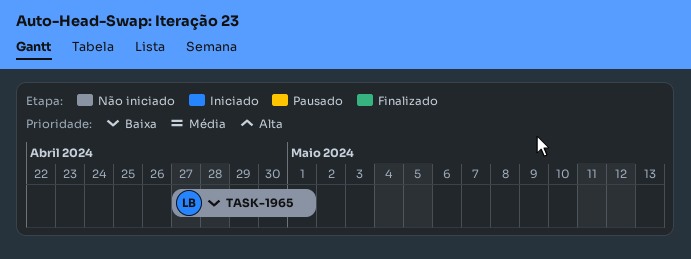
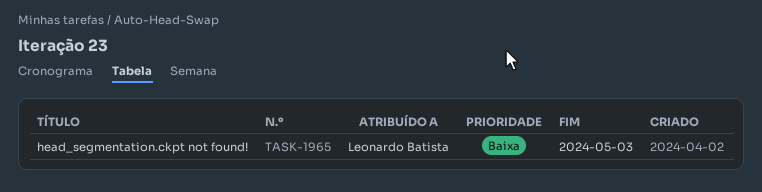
TASK-1965, due: May 1 -> May 3

